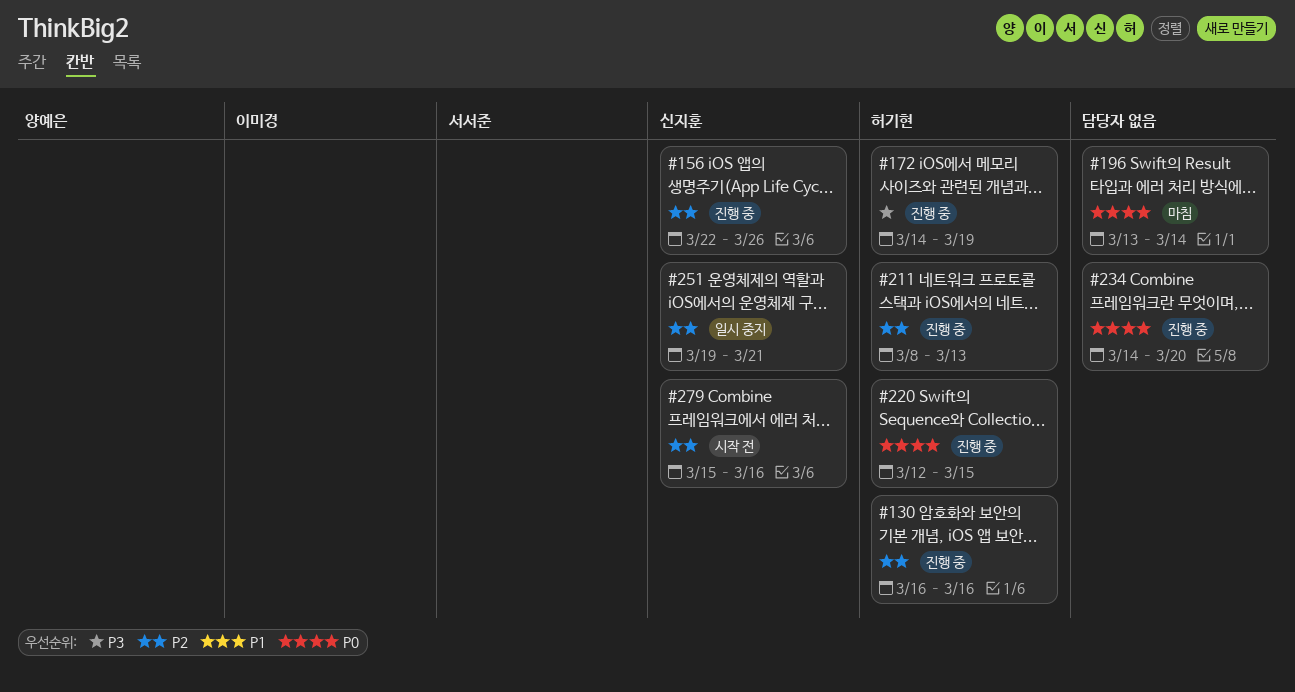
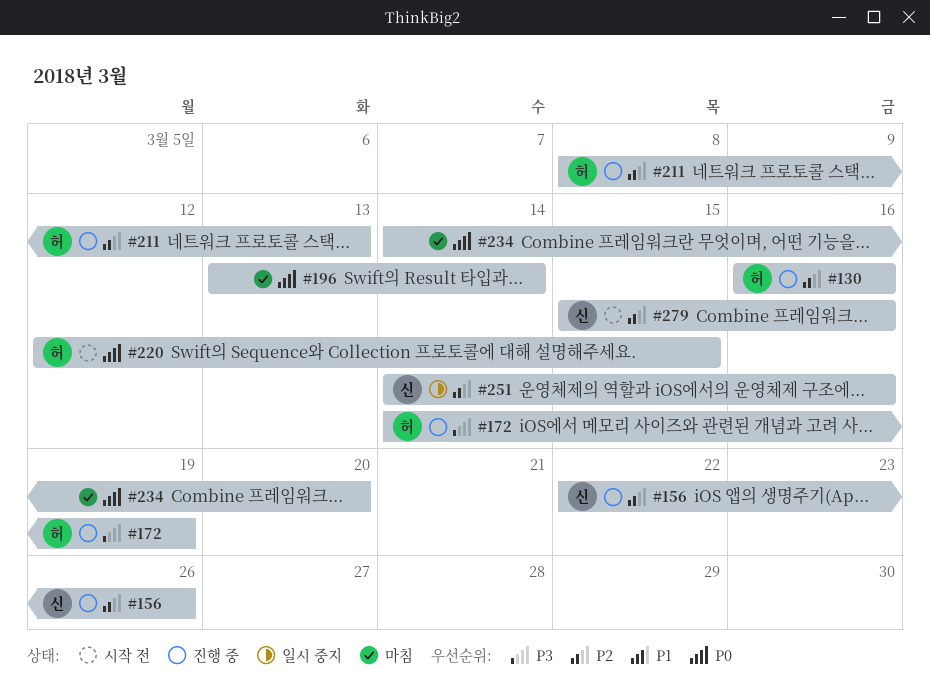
#220, status: 진행 중 -> 시작 전
#234, status: 진행 중 -> 마침
#251, start: Mar 19 -> Mar 14
#251, due: Mar 21 -> Mar 16

